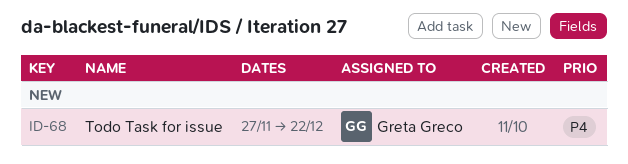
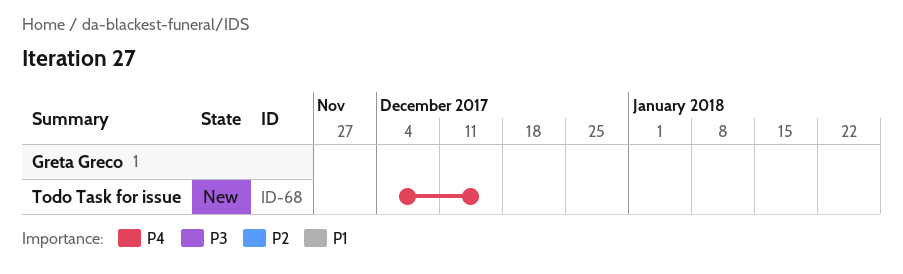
ID-68, start: Nov 27 -> Dec 4
ID-68, due: Dec 22 -> Dec 15

